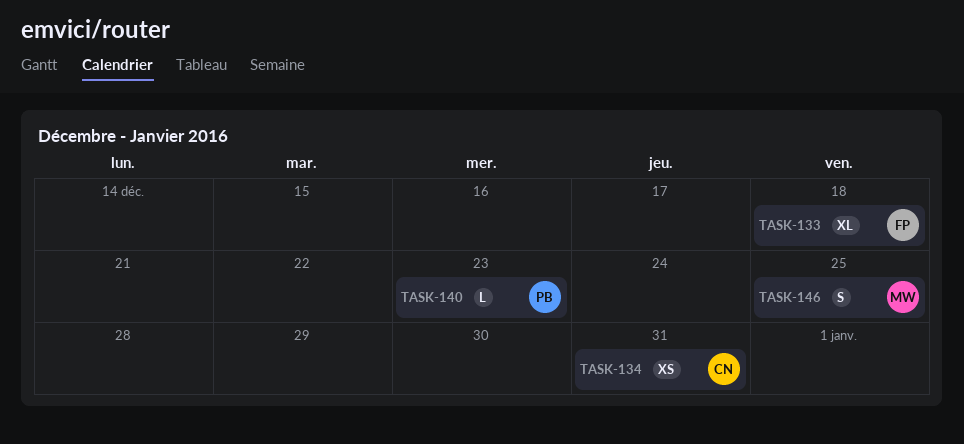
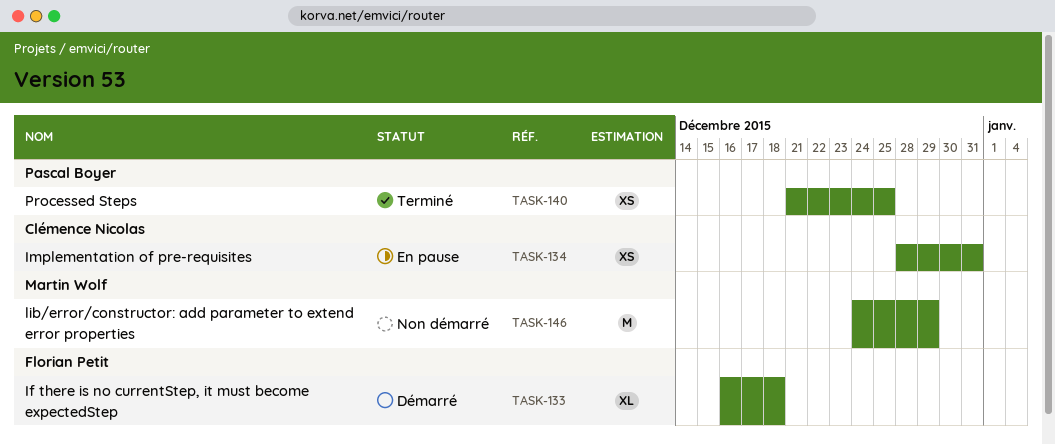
TASK-140, estimate: L -> XS
TASK-140, due: Dec 23 -> Dec 25
TASK-146, estimate: S -> M
TASK-146, due: Dec 25 -> Dec 29

